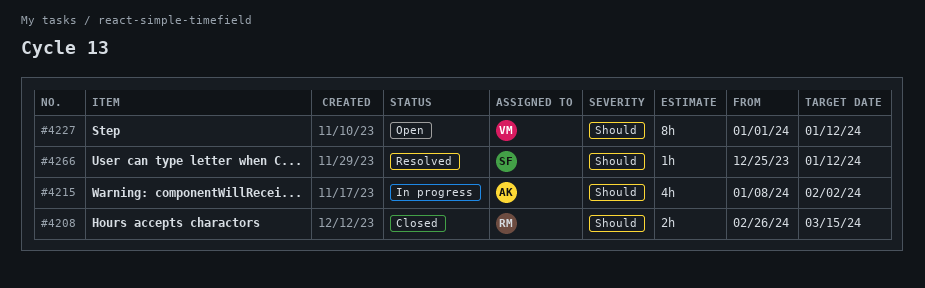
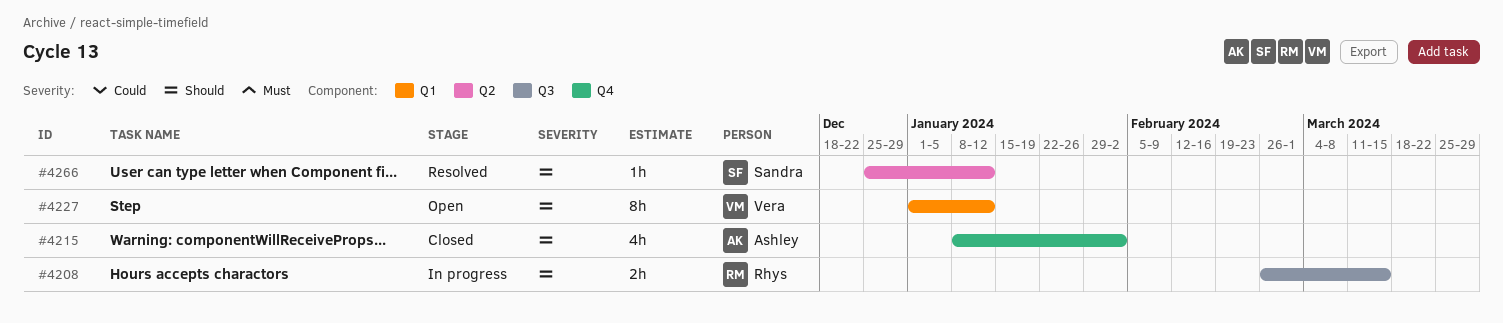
#4208, status: Closed -> In progress
#4215, status: In progress -> Closed

